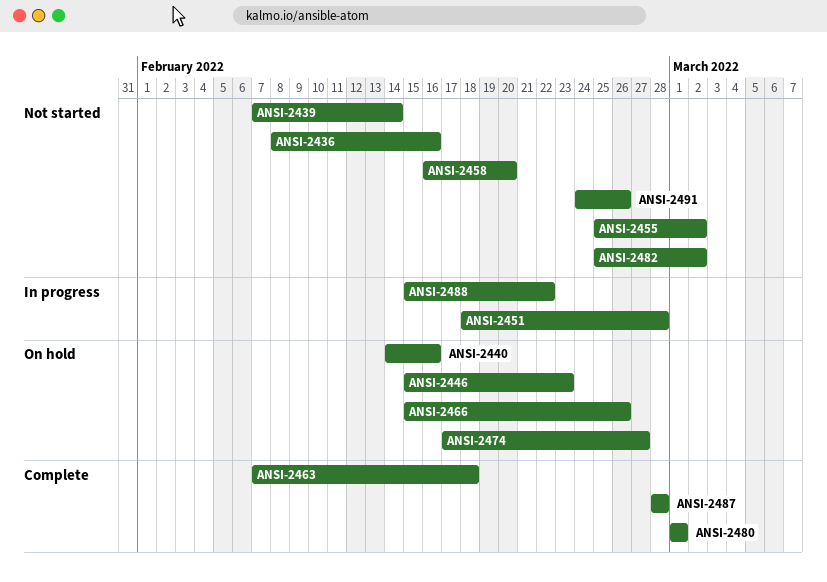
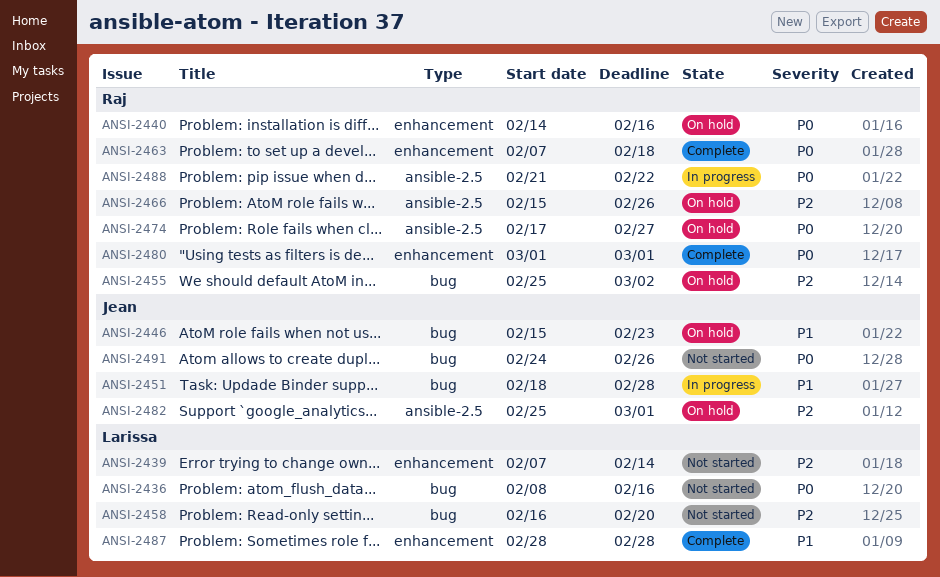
ANSI-2455, status: Not started -> On hold
ANSI-2482, status: Not started -> On hold
ANSI-2482, due: Mar 2 -> Mar 1
ANSI-2488, start: Feb 15 -> Feb 21

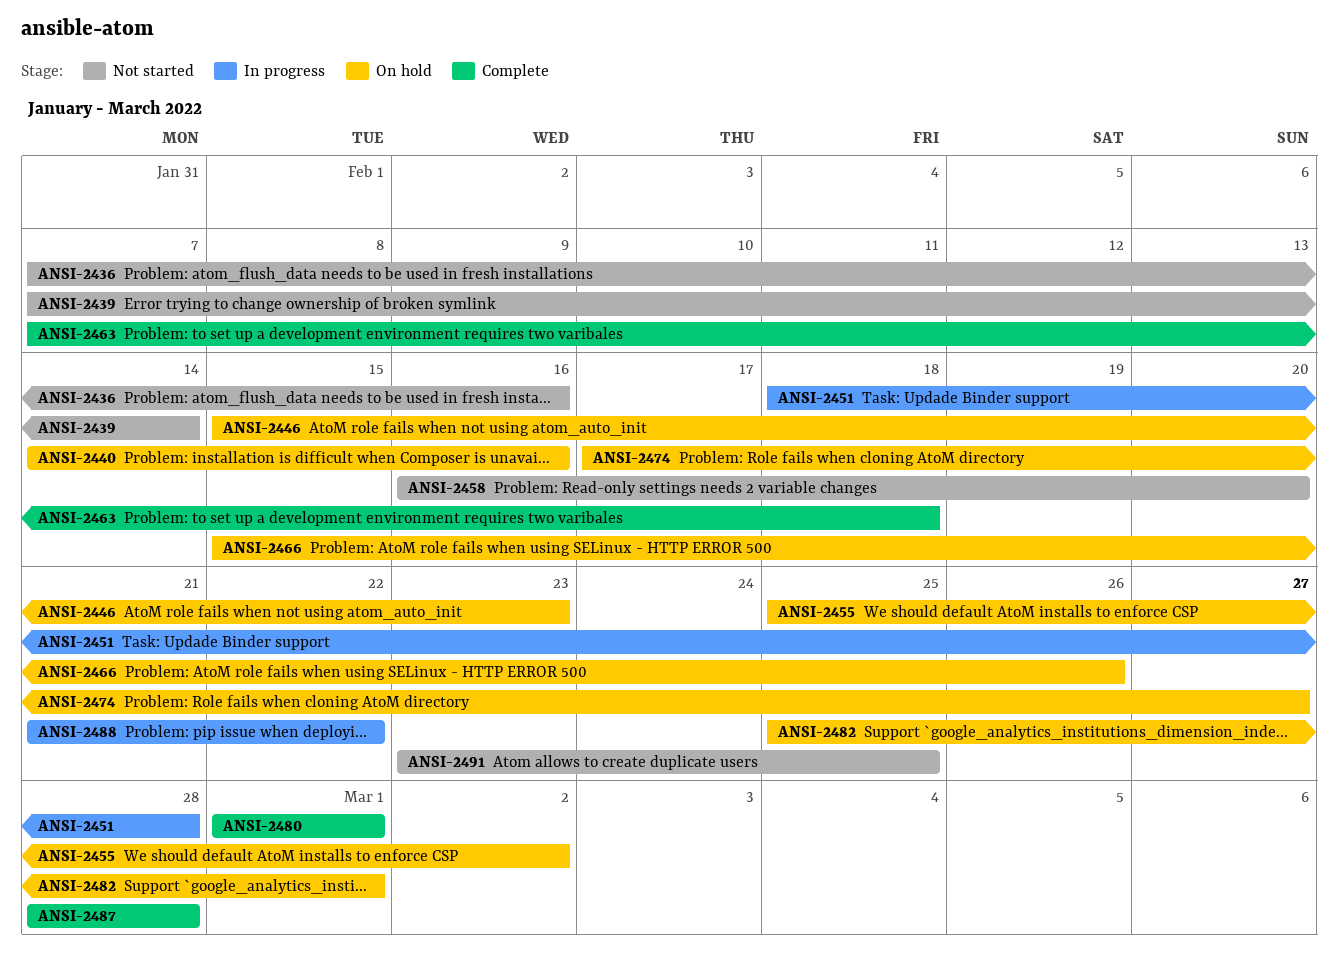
ANSI-2436, start: Feb 8 -> Feb 7
ANSI-2491, start: Feb 24 -> Feb 23
ANSI-2491, due: Feb 26 -> Feb 25

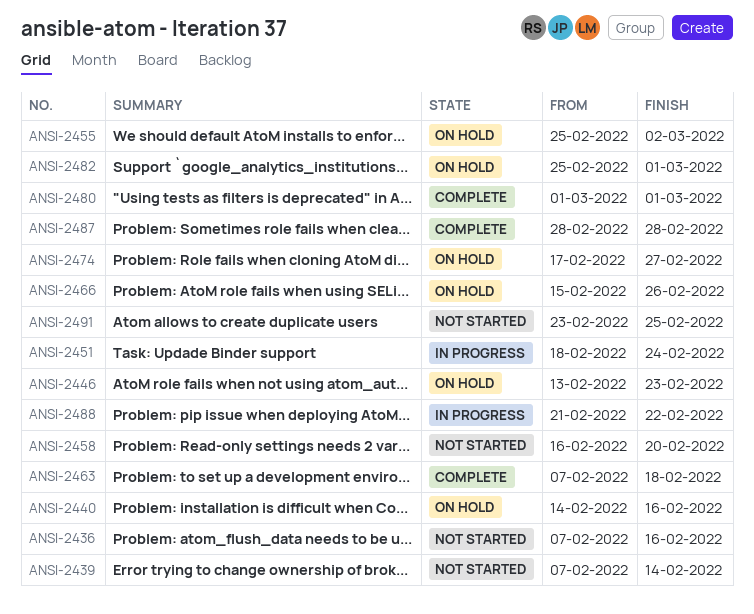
ANSI-2446, start: Feb 15 -> Feb 13
ANSI-2451, due: Feb 28 -> Feb 24

